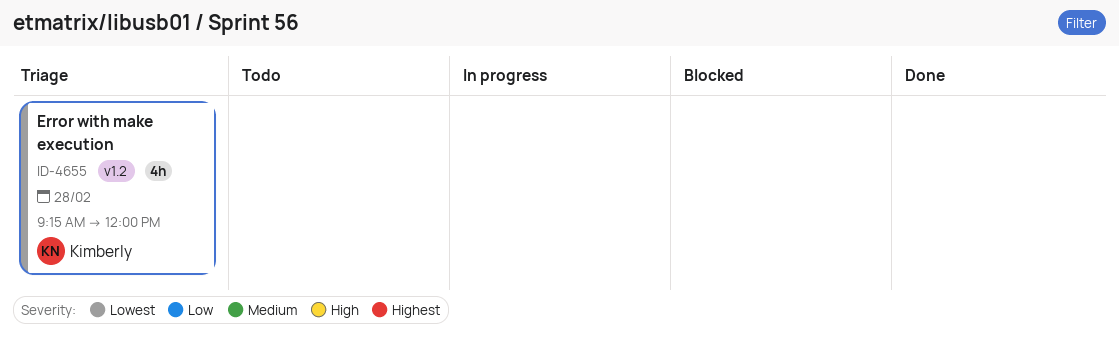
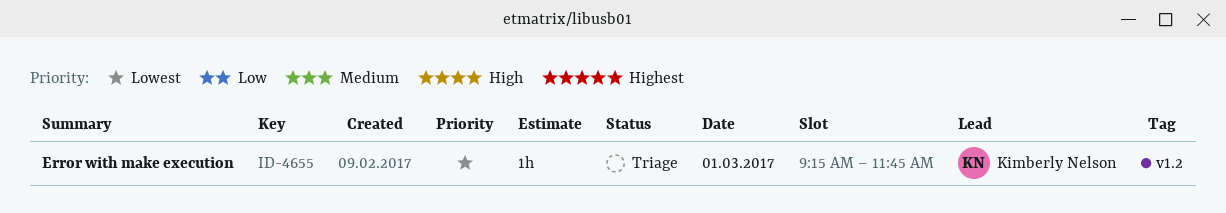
ID-4655, estimate: 4h -> 1h
ID-4655, day: Feb 28 -> Mar 1
ID-4655, ends: 12:00 -> 11:45

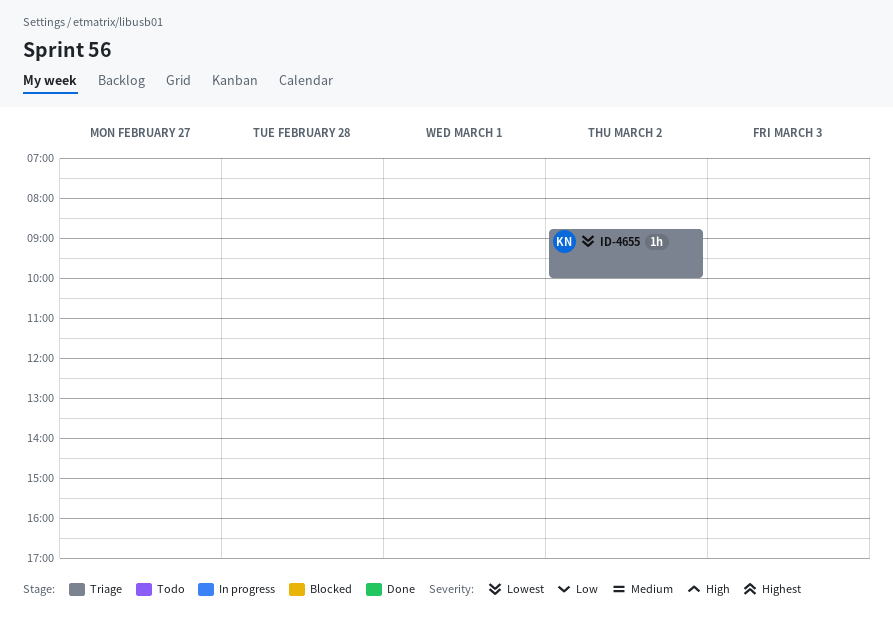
ID-4655, day: Mar 1 -> Mar 2
ID-4655, begins: 09:15 -> 08:45
ID-4655, ends: 11:45 -> 10:00

